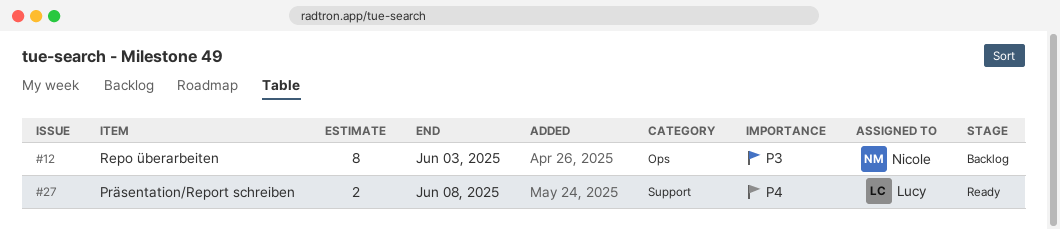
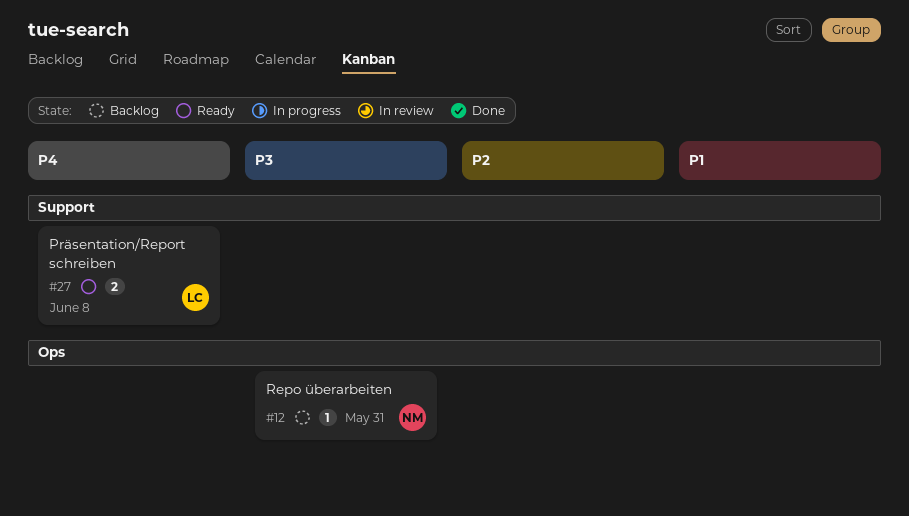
#12, estimate: 8 -> 1
#12, due: Jun 3 -> May 31

